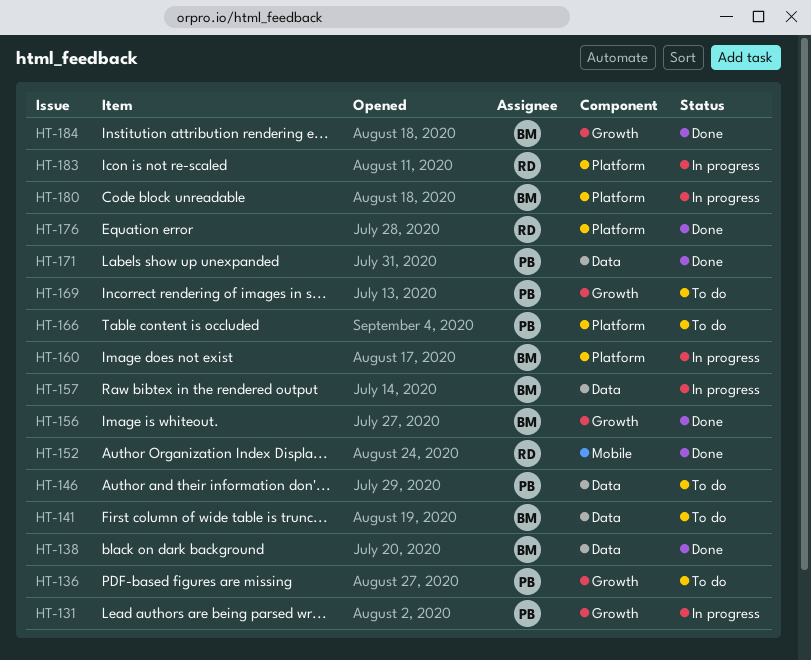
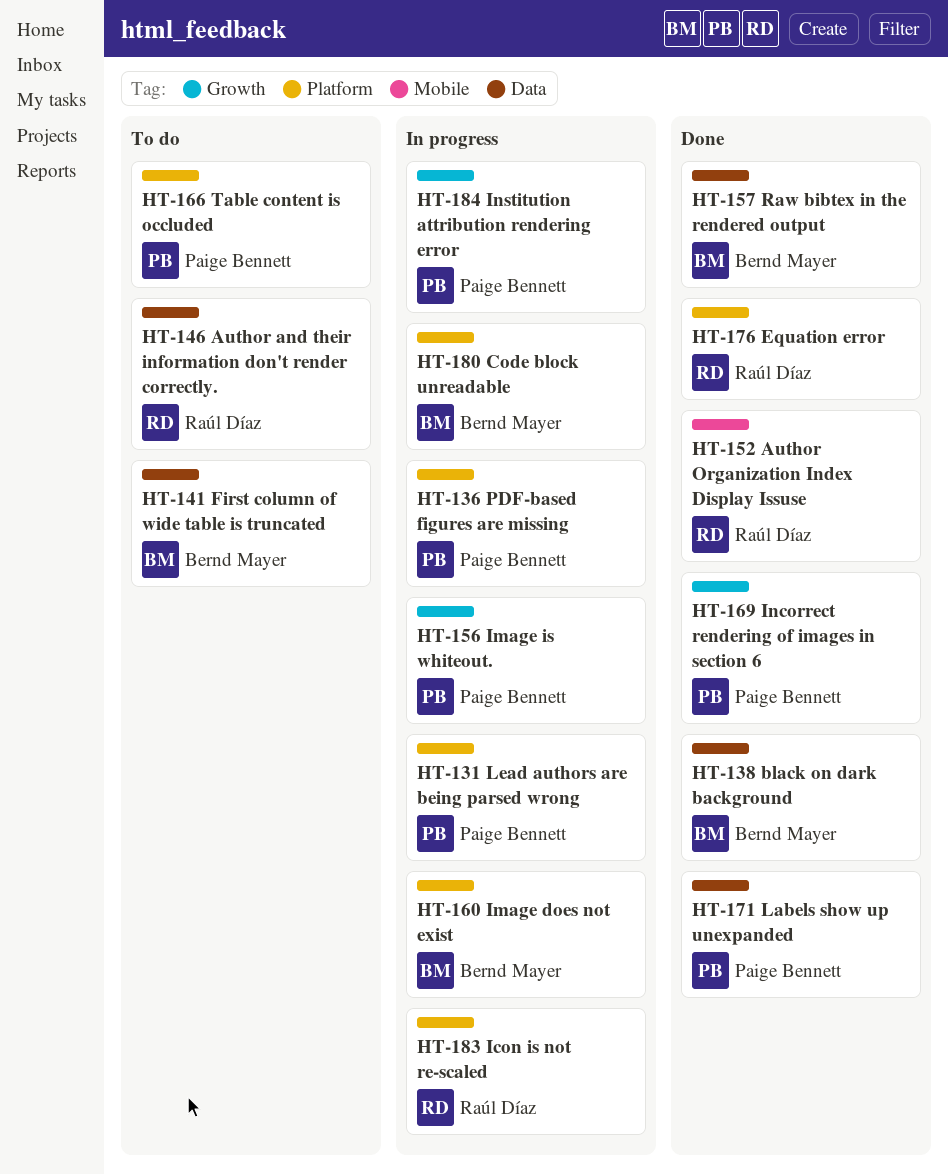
HT-131, label: Growth -> Platform
HT-136, status: To do -> In progress
HT-136, label: Growth -> Platform
HT-146, owner: Paige Bennett -> Raúl Díaz
HT-156, status: Done -> In progress
HT-156, owner: Bernd Mayer -> Paige Bennett
HT-157, status: In progress -> Done
HT-169, status: To do -> Done
HT-184, status: Done -> In progress
HT-184, owner: Bernd Mayer -> Paige Bennett

